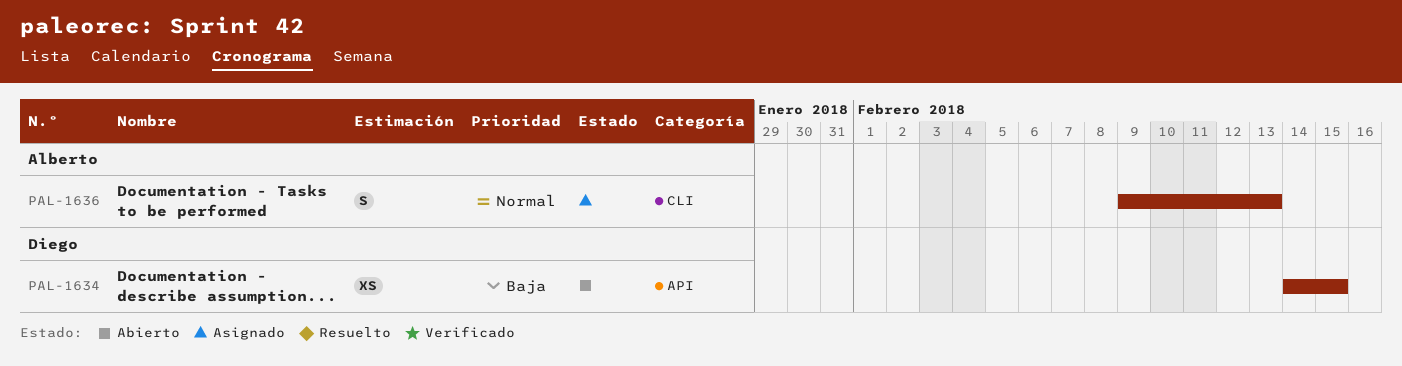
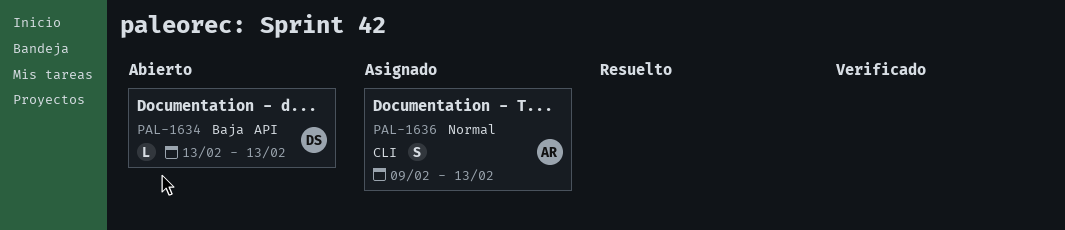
PAL-1634, estimate: XS -> L
PAL-1634, start: Feb 14 -> Feb 13
PAL-1634, due: Feb 15 -> Feb 13

